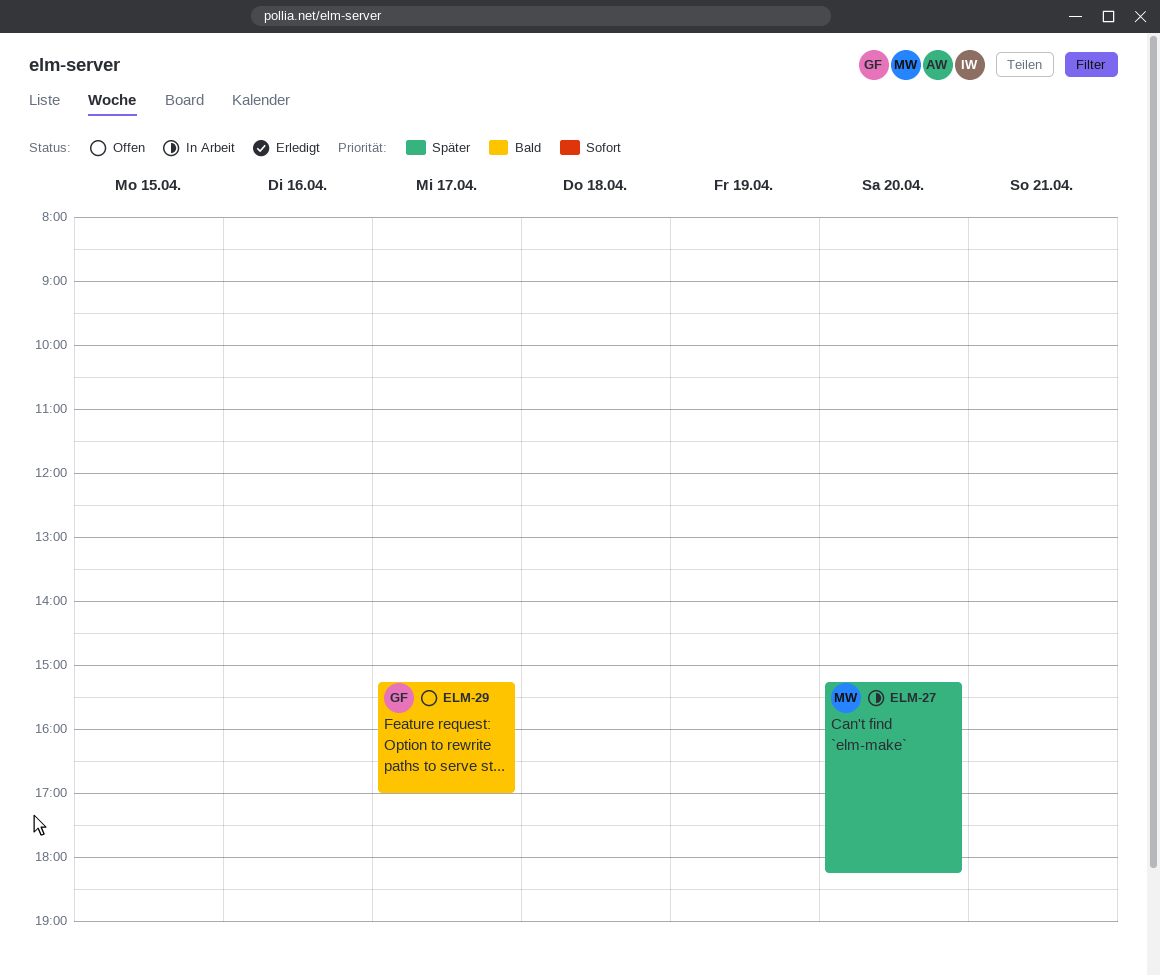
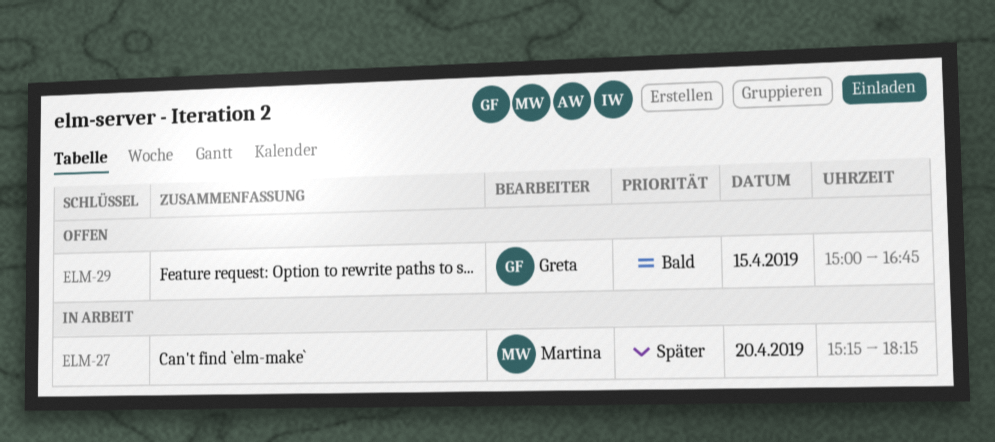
ELM-29, day: Apr 17 -> Apr 15
ELM-29, begins: 15:15 -> 15:00
ELM-29, ends: 17:00 -> 16:45

